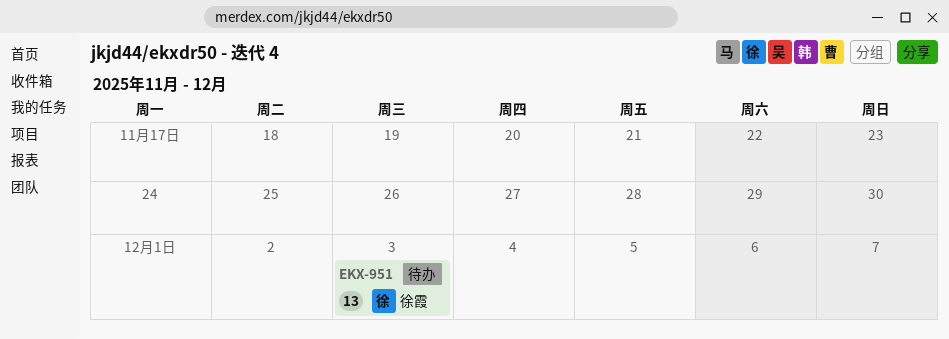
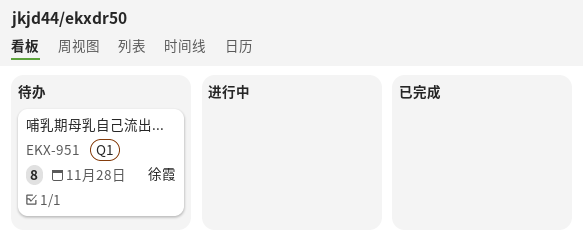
EKX-951, estimate: 13 -> 8
EKX-951, due: Dec 3 -> Nov 28

